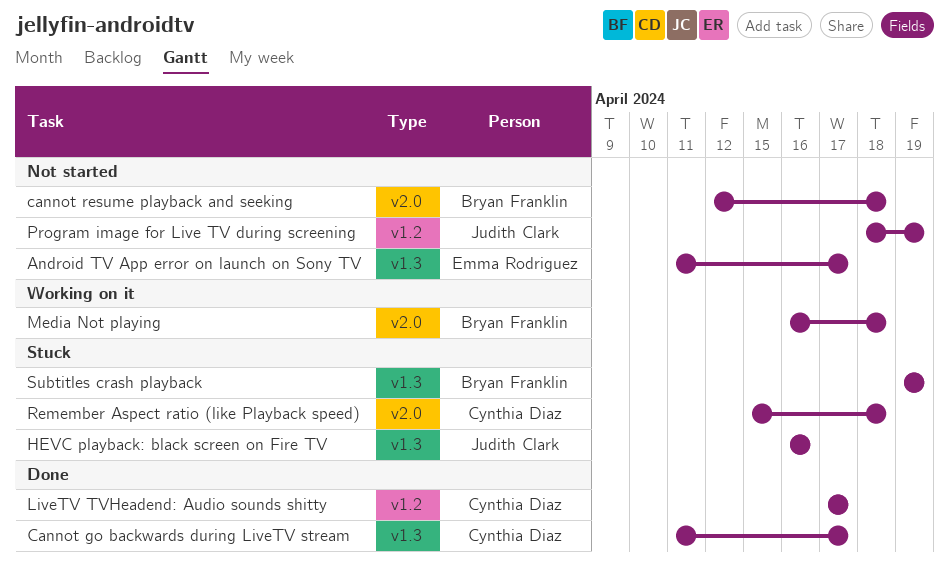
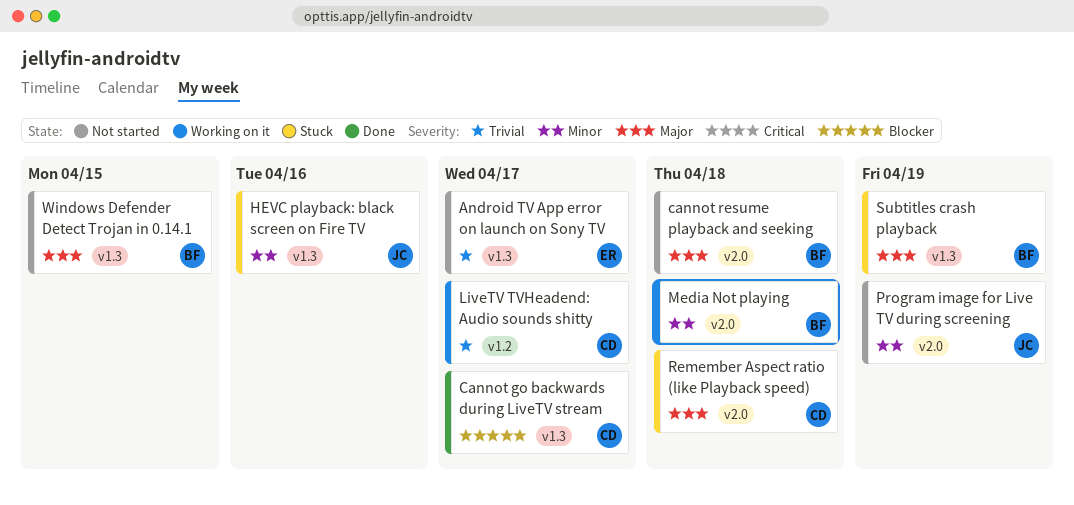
LiveTV TVHeadend: Audio sounds shitty, status: Done -> Working on it
Program image for Live TV during screening, label: v1.2 -> v2.0
Windows Defender Detect Trojan in 0.14.1: none -> present

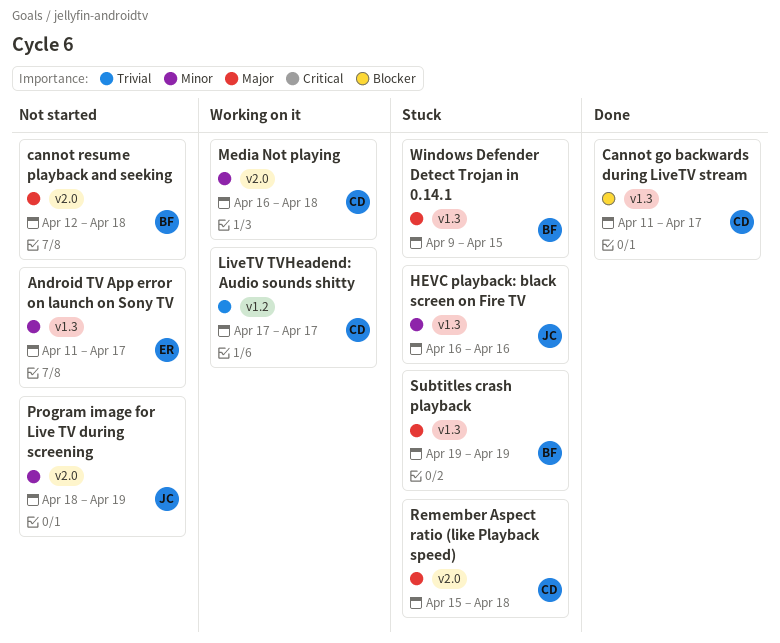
Android TV App error on launch on Sony TV, priority: Trivial -> Minor
Media Not playing, owner: BF -> CD
Windows Defender Detect Trojan in 0.14.1, status: Not started -> Stuck

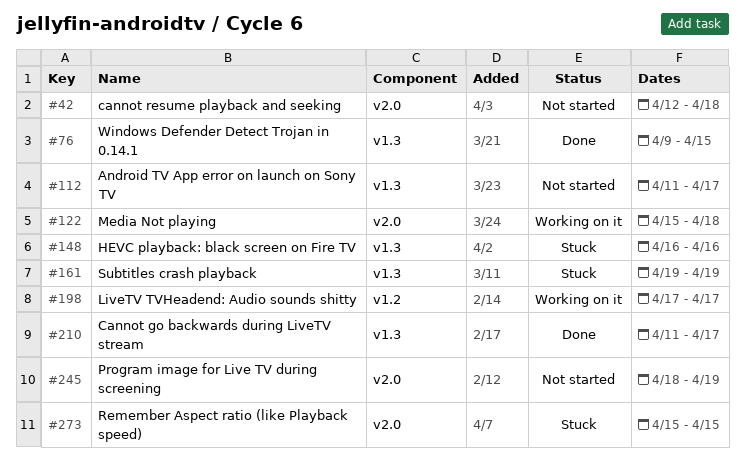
Media Not playing, start: Apr 16 -> Apr 15
Remember Aspect ratio (like Playback speed), due: Apr 18 -> Apr 15
Windows Defender Detect Trojan in 0.14.1, status: Stuck -> Done

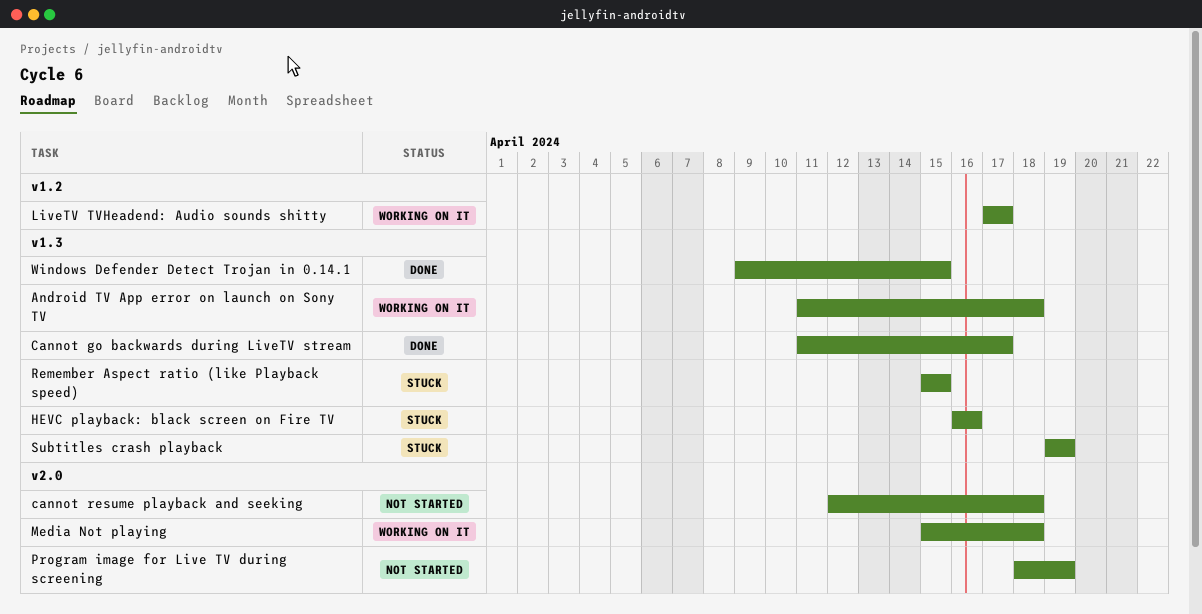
Android TV App error on launch on Sony TV, status: Not started -> Working on it
Android TV App error on launch on Sony TV, due: Apr 17 -> Apr 18
Remember Aspect ratio (like Playback speed), label: v2.0 -> v1.3

